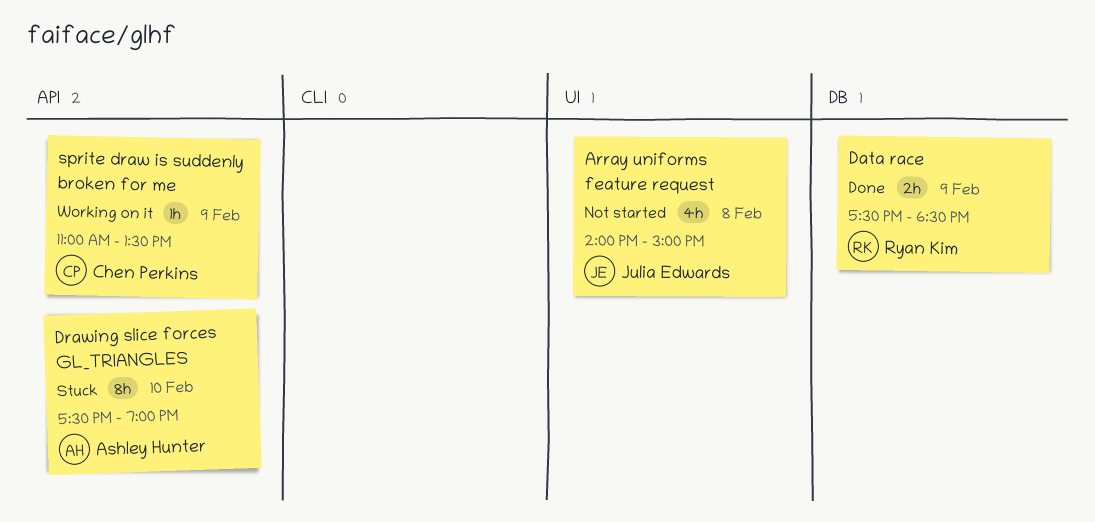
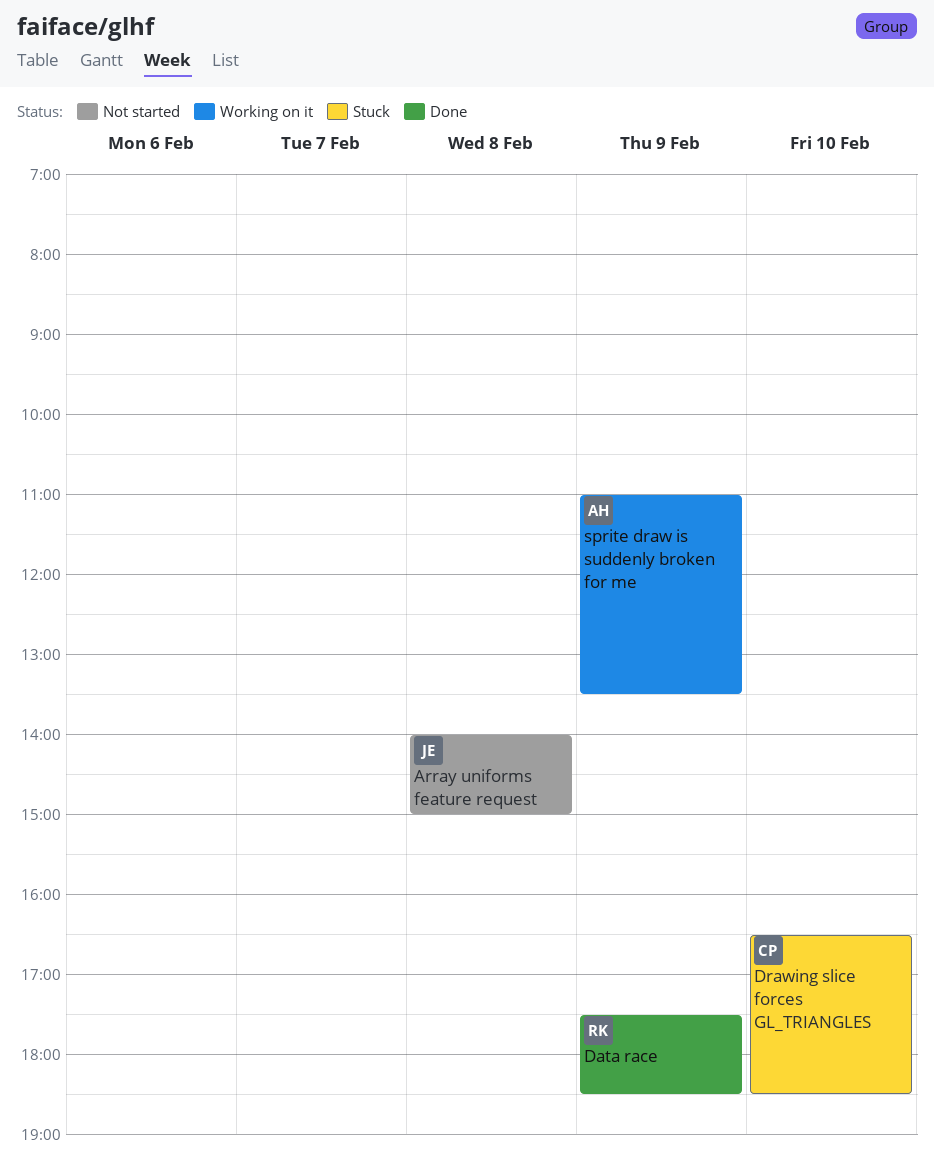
Drawing slice forces GL_TRIANGLES, owner: Ashley Hunter -> Chen Perkins
Drawing slice forces GL_TRIANGLES, begins: 17:30 -> 16:30
Drawing slice forces GL_TRIANGLES, ends: 19:00 -> 18:30
sprite draw is suddenly broken for me, owner: Chen Perkins -> Ashley Hunter

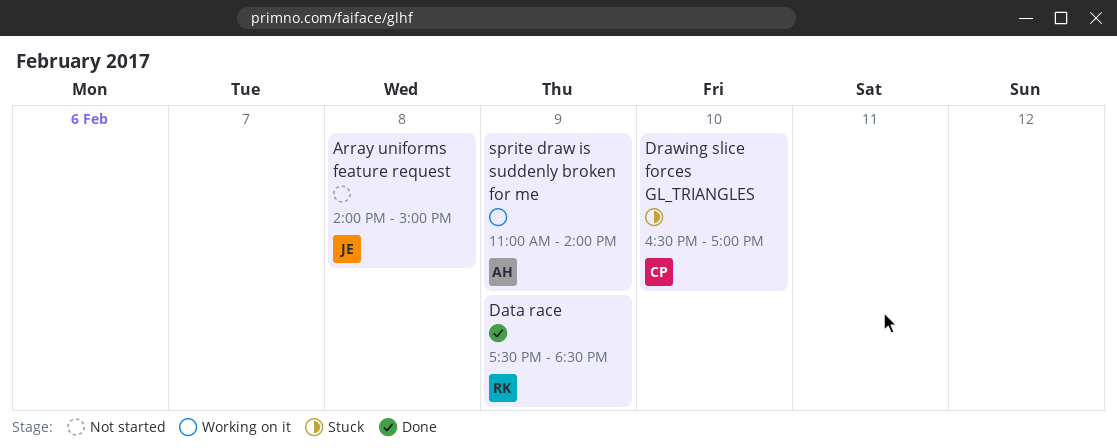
Drawing slice forces GL_TRIANGLES, ends: 18:30 -> 17:00
sprite draw is suddenly broken for me, ends: 13:30 -> 14:00

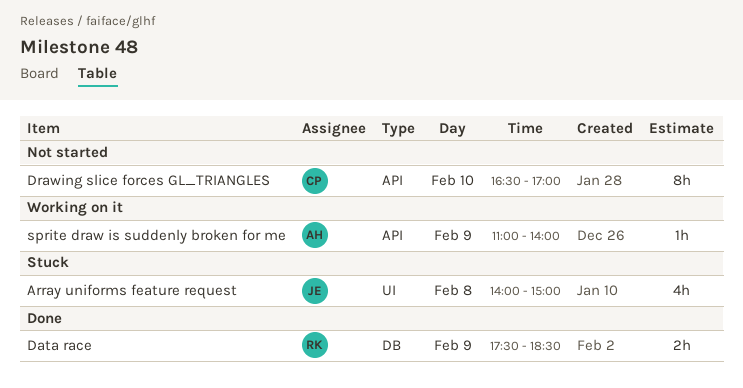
Array uniforms feature request, status: Not started -> Stuck
Drawing slice forces GL_TRIANGLES, status: Stuck -> Not started

